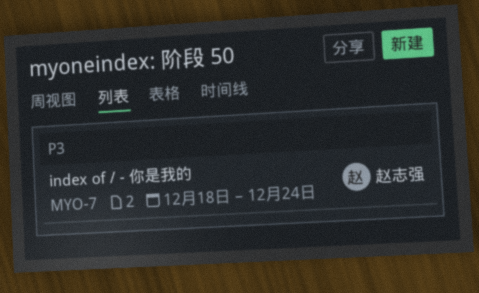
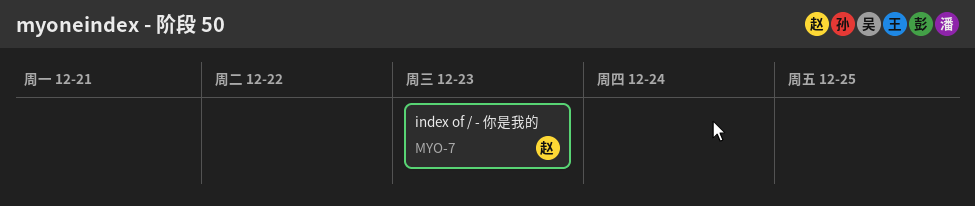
MYO-7, due: Dec 24 -> Dec 23

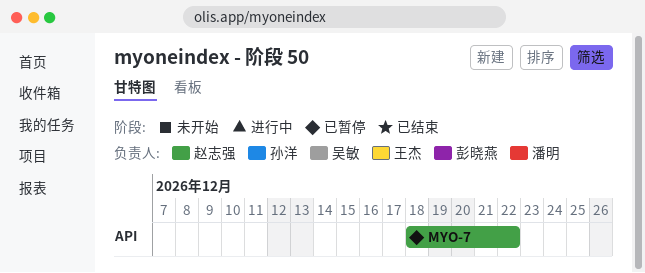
MYO-7, due: Dec 23 -> Dec 22

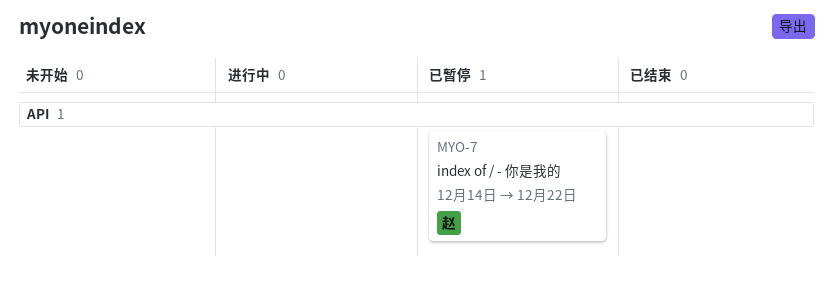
MYO-7, start: Dec 18 -> Dec 14

